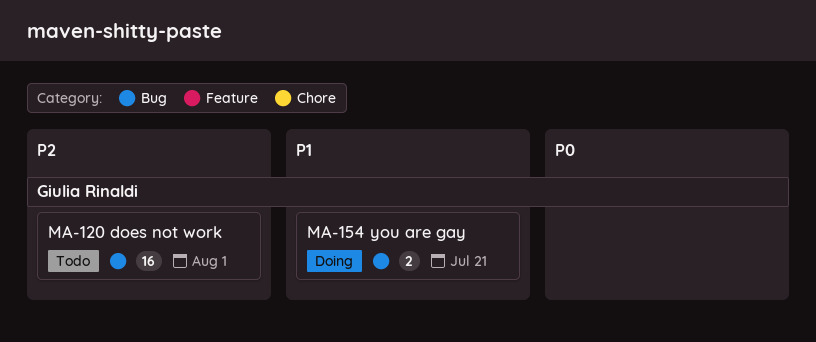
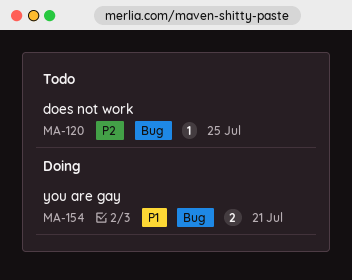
MA-120, estimate: 16 -> 1
MA-120, due: Aug 1 -> Jul 25

